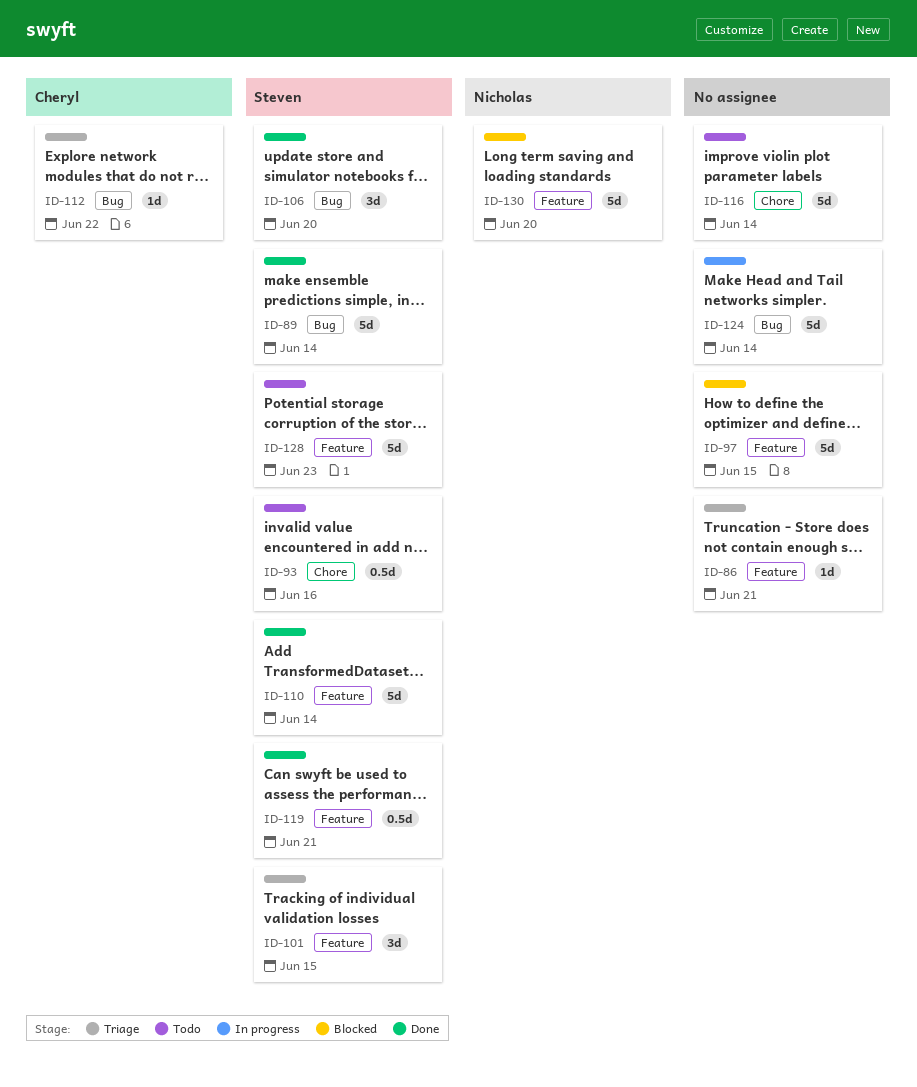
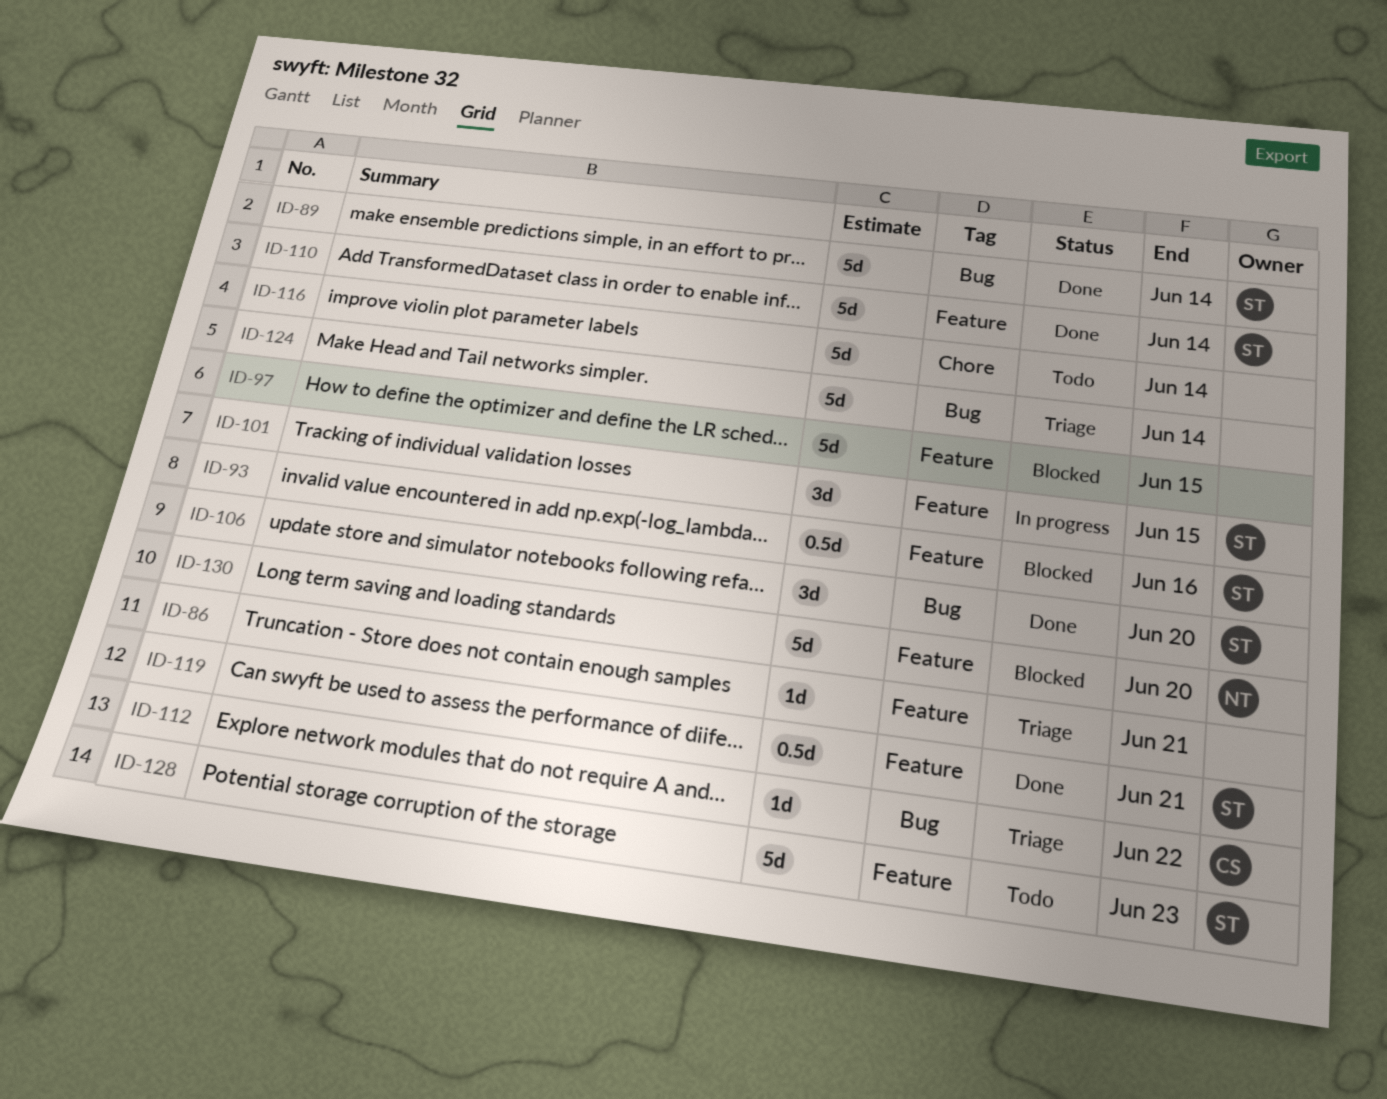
ID-93, status: Todo -> Blocked
ID-93, label: Chore -> Feature
ID-101, status: Triage -> In progress
ID-124, status: In progress -> Triage

